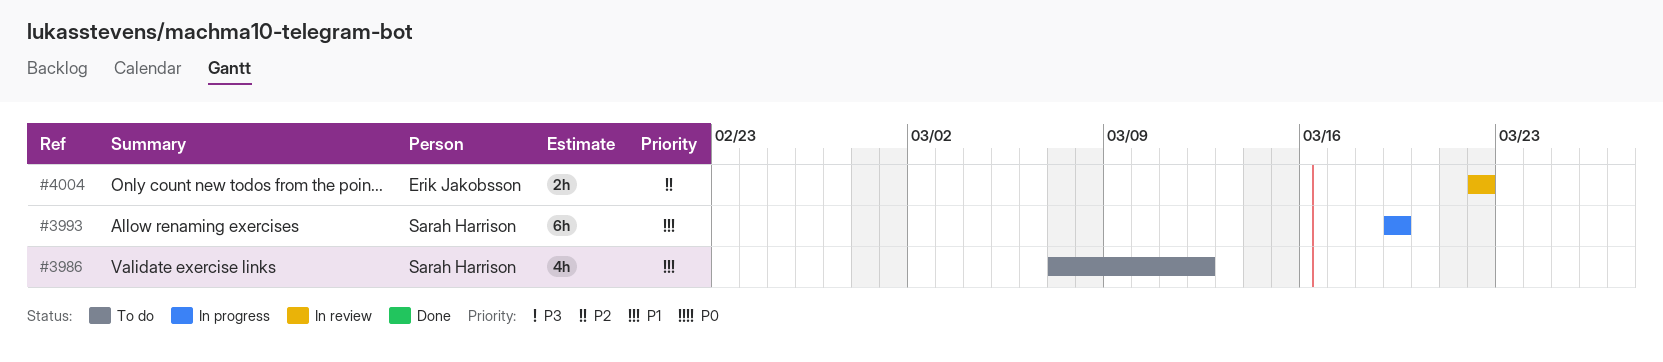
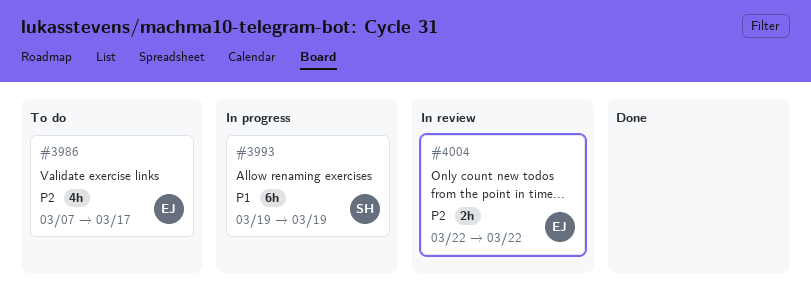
#3986, owner: Sarah Harrison -> Erik Jakobsson
#3986, priority: P1 -> P2
#3986, due: Mar 12 -> Mar 17

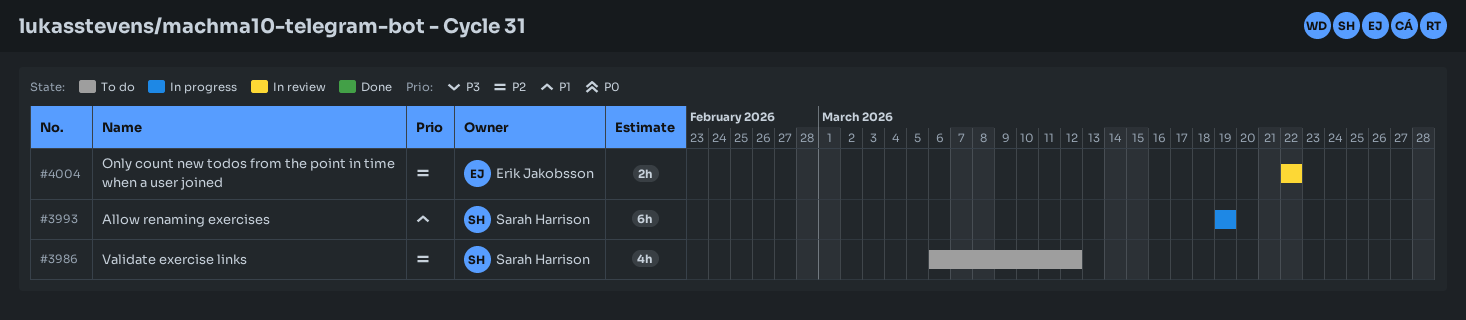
#3986, owner: Erik Jakobsson -> Sarah Harrison
#3986, start: Mar 7 -> Mar 6
#3986, due: Mar 17 -> Mar 12

